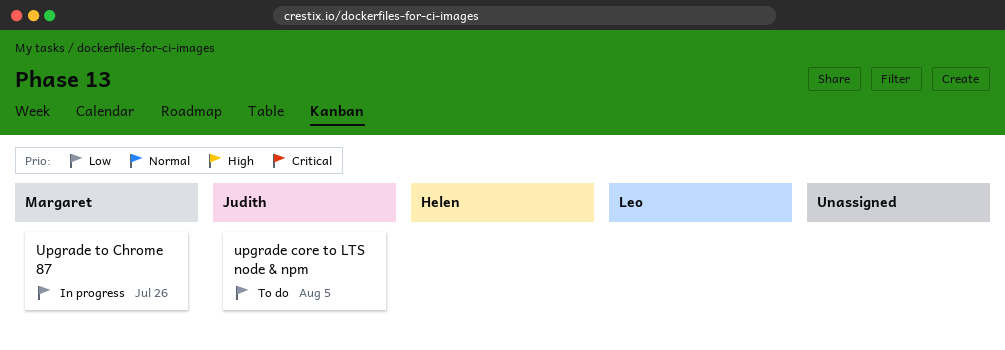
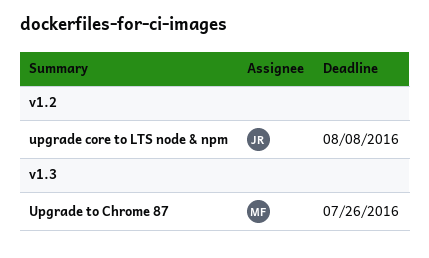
upgrade core to LTS node & npm, due: Aug 5 -> Aug 8

